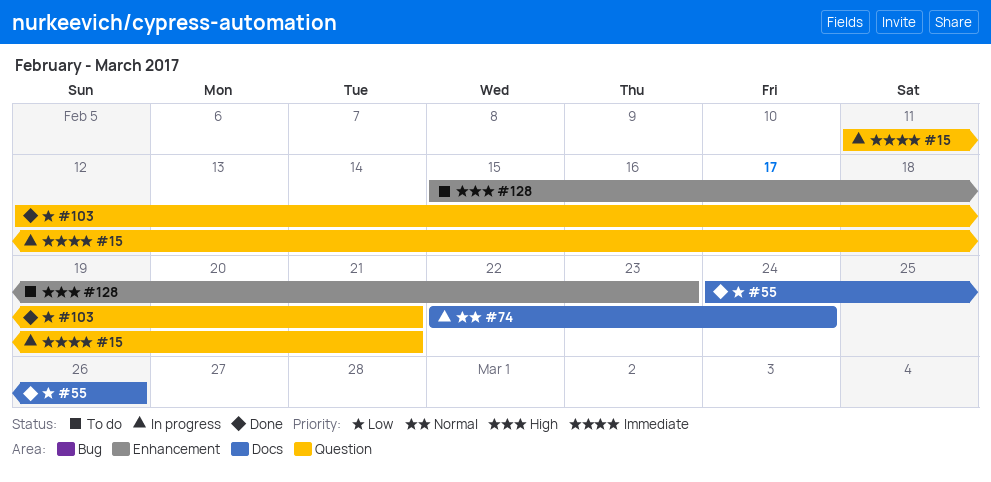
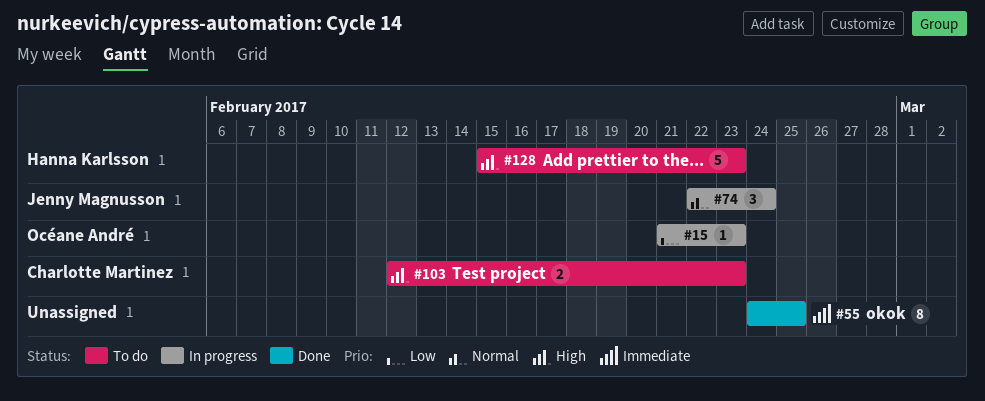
#15, priority: Immediate -> Low
#15, start: Feb 11 -> Feb 21
#15, due: Feb 21 -> Feb 23
#55, priority: Low -> Immediate
#55, due: Feb 26 -> Feb 25
#103, status: Done -> To do
#103, priority: Low -> High
#103, due: Feb 21 -> Feb 23

